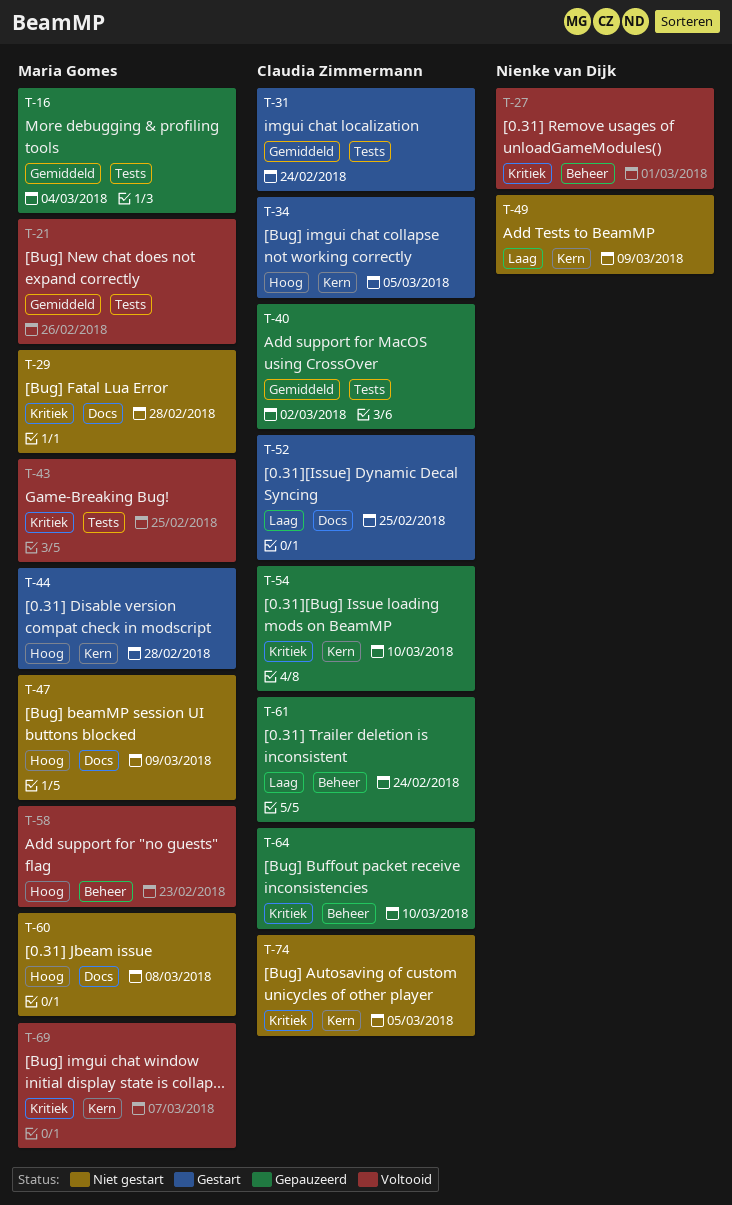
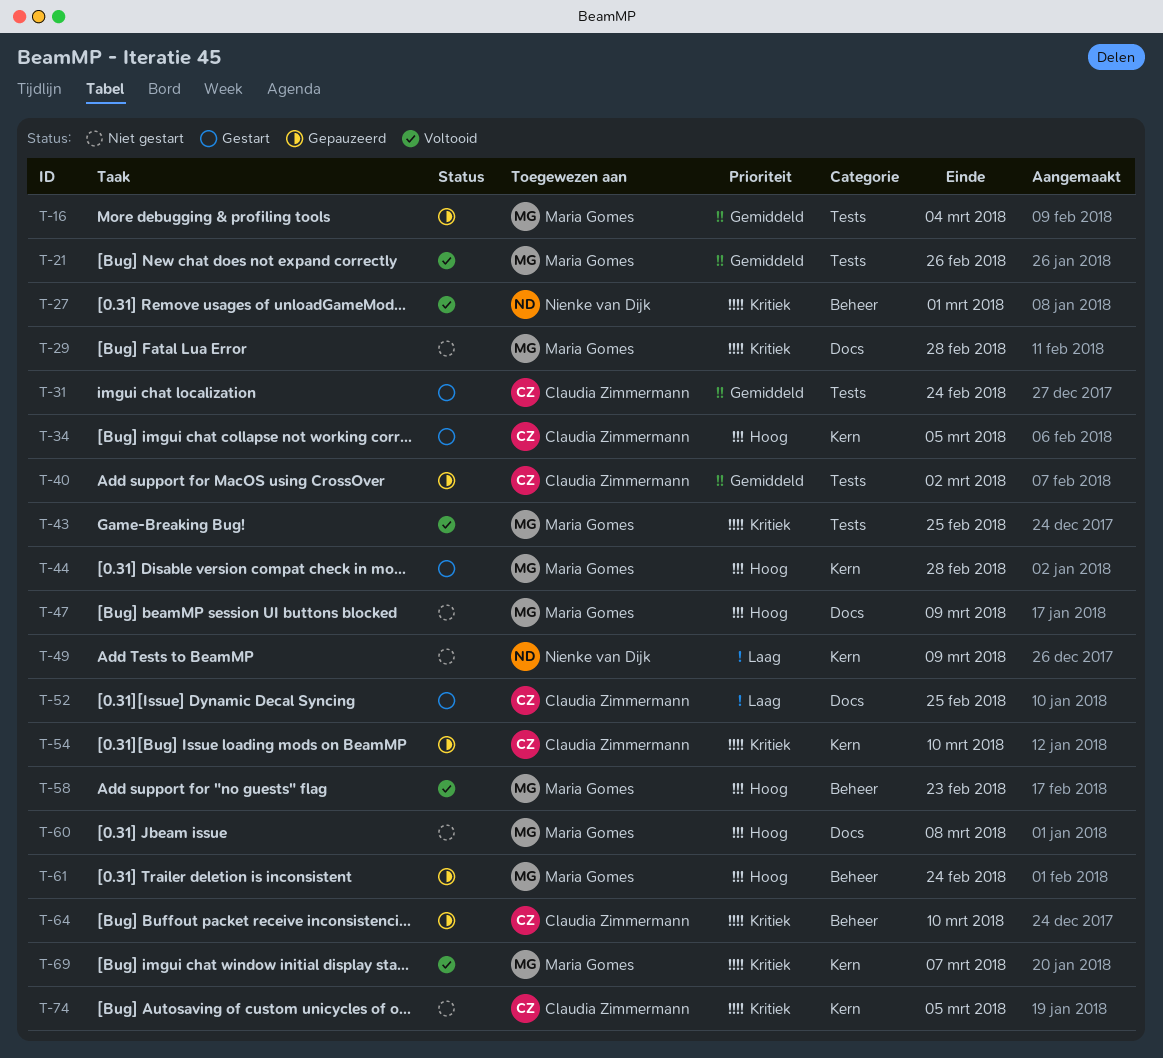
T-61, owner: Claudia Zimmermann -> Maria Gomes
T-61, priority: Laag -> Hoog

